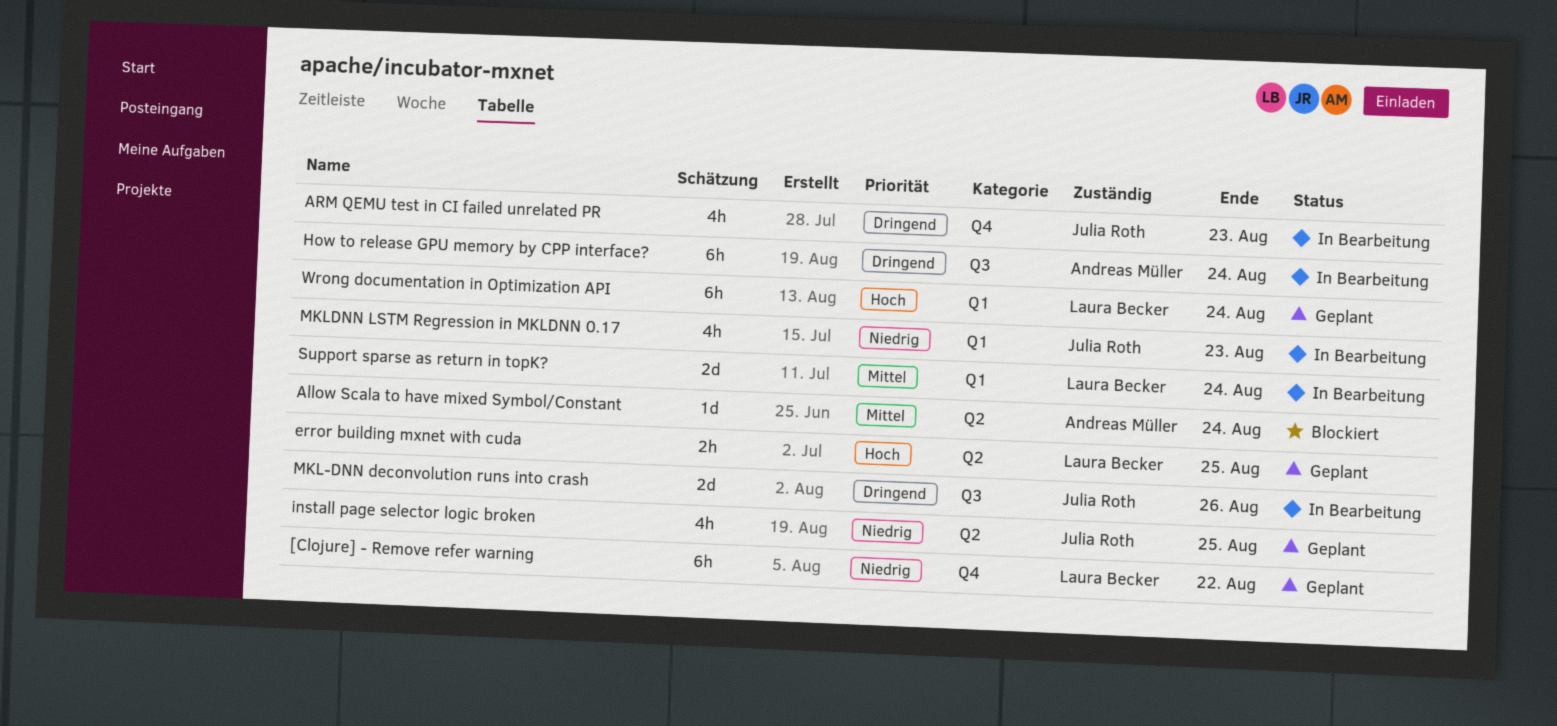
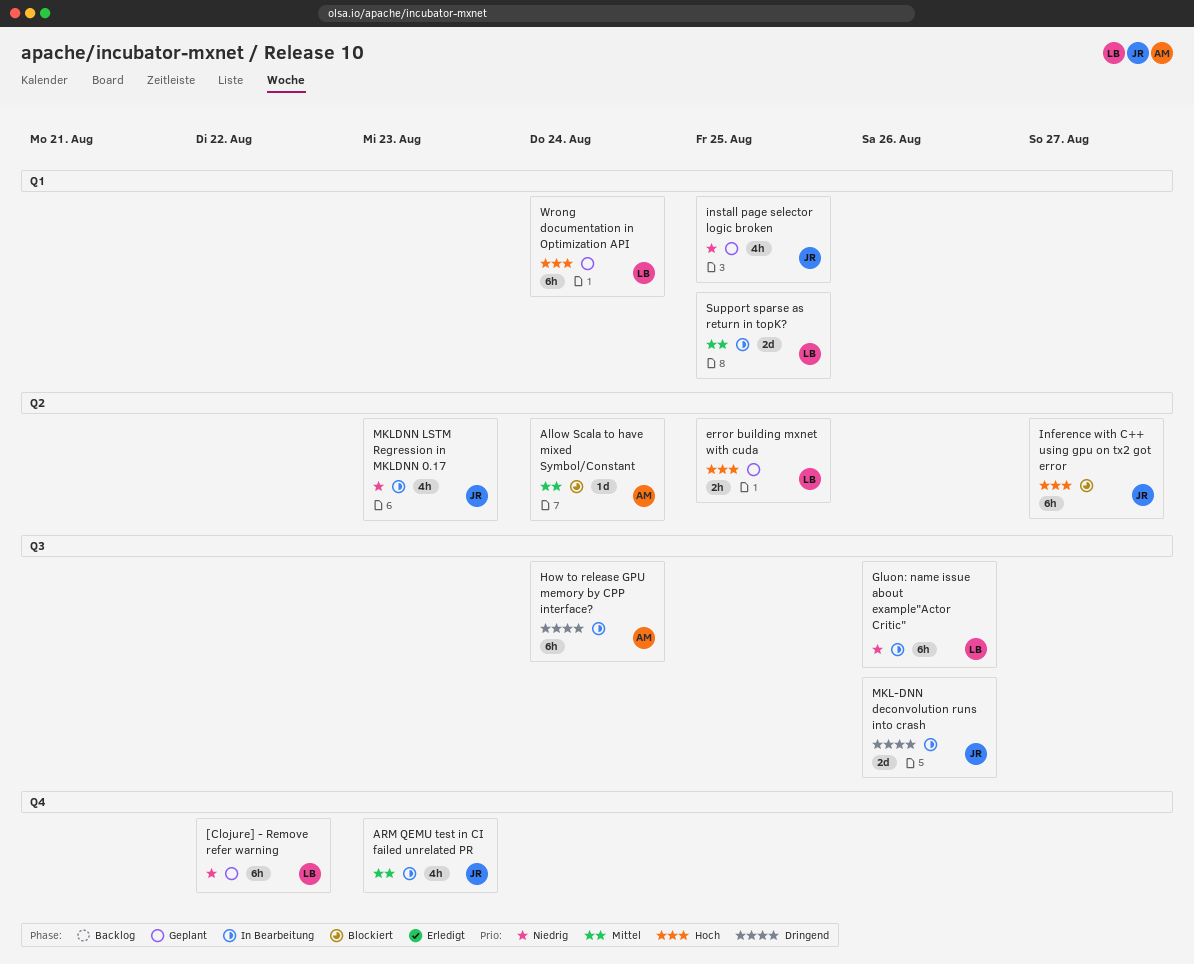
ARM QEMU test in CI failed unrelated PR, priority: Dringend -> Mittel
Gluon: name issue about example"Actor Critic": none -> present
Inference with C++ using gpu on tx2 got error: none -> present
install page selector logic broken, label: Q2 -> Q1
MKLDNN LSTM Regression in MKLDNN 0.17, label: Q1 -> Q2
Support sparse as return in topK?, due: Aug 24 -> Aug 25

